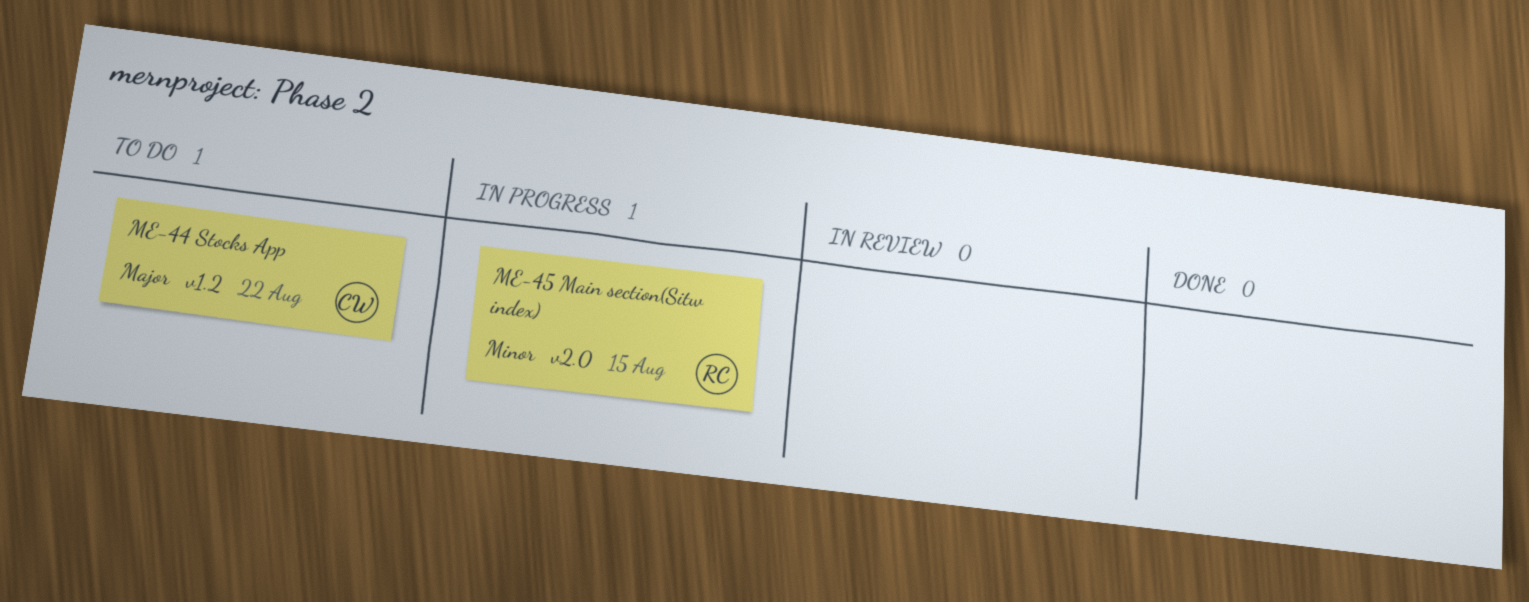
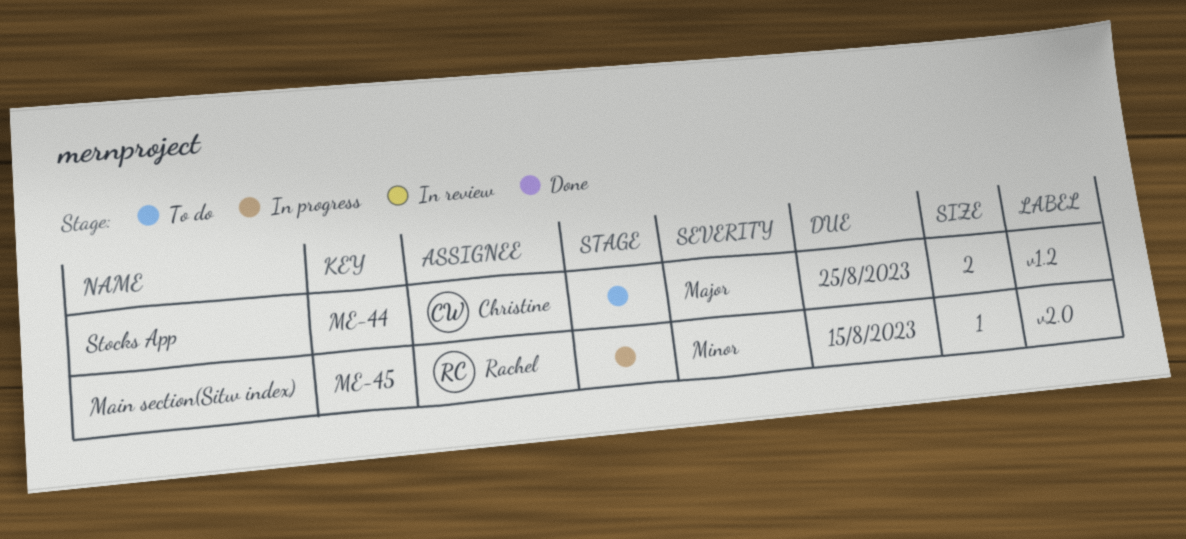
ME-44, due: Aug 22 -> Aug 25

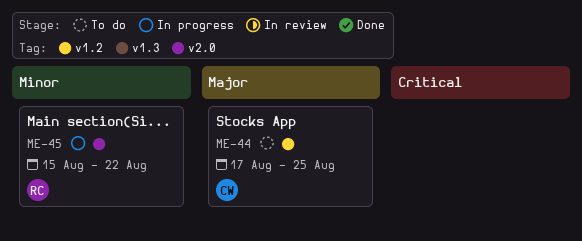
ME-45, due: Aug 15 -> Aug 22

